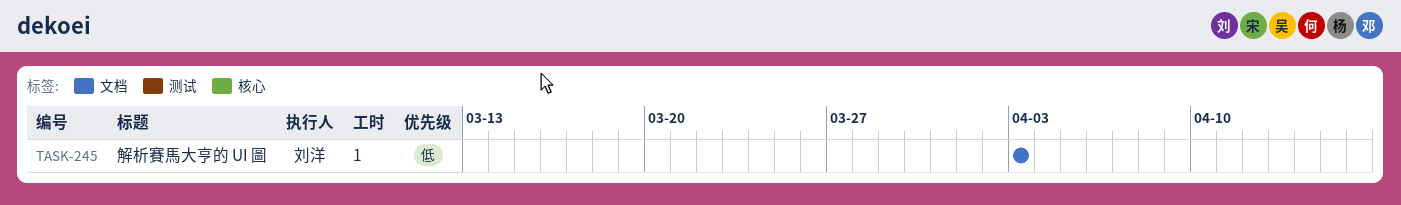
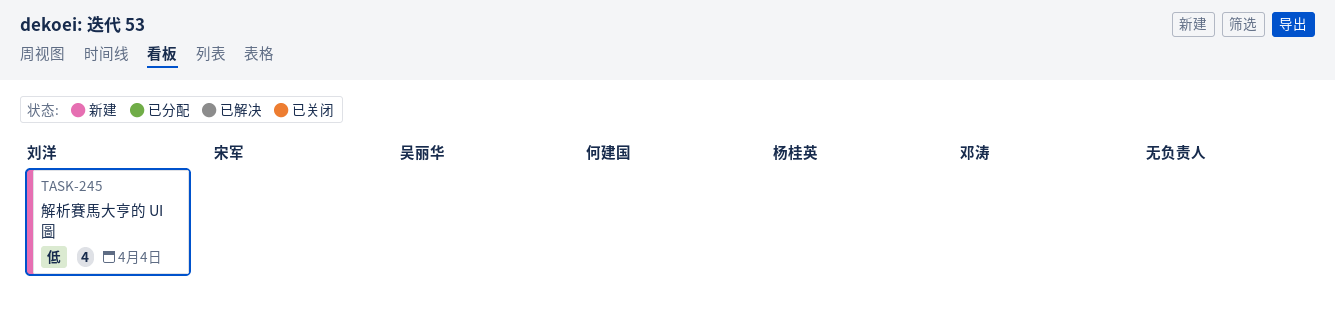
TASK-245, estimate: 1 -> 4
TASK-245, due: Apr 3 -> Apr 4

